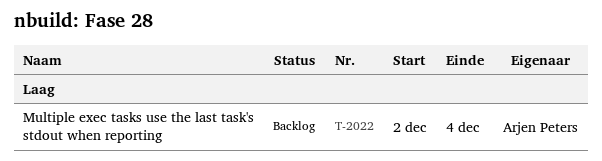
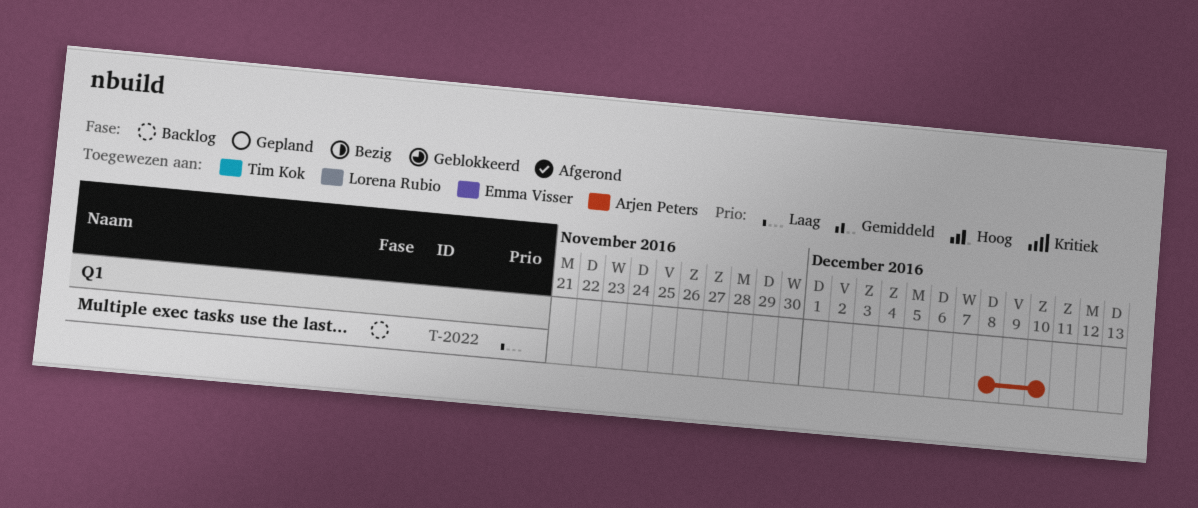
T-2022, start: Dec 2 -> Dec 8
T-2022, due: Dec 4 -> Dec 10

